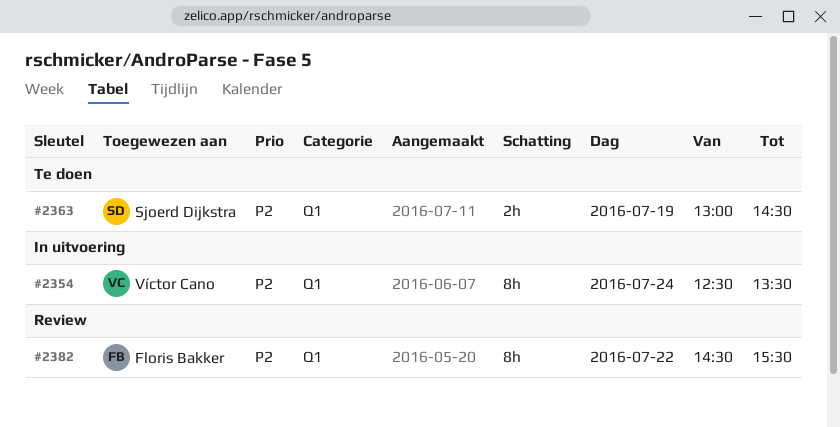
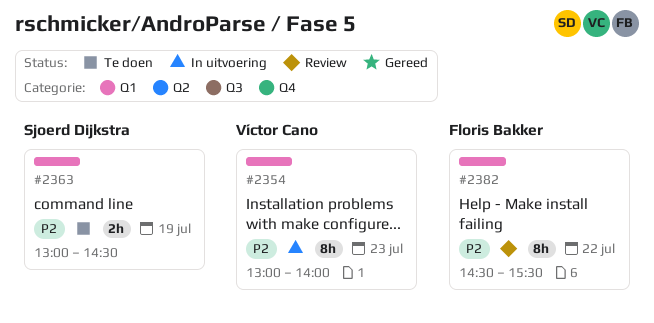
#2354, day: Jul 24 -> Jul 23
#2354, begins: 12:30 -> 13:00
#2354, ends: 13:30 -> 14:00

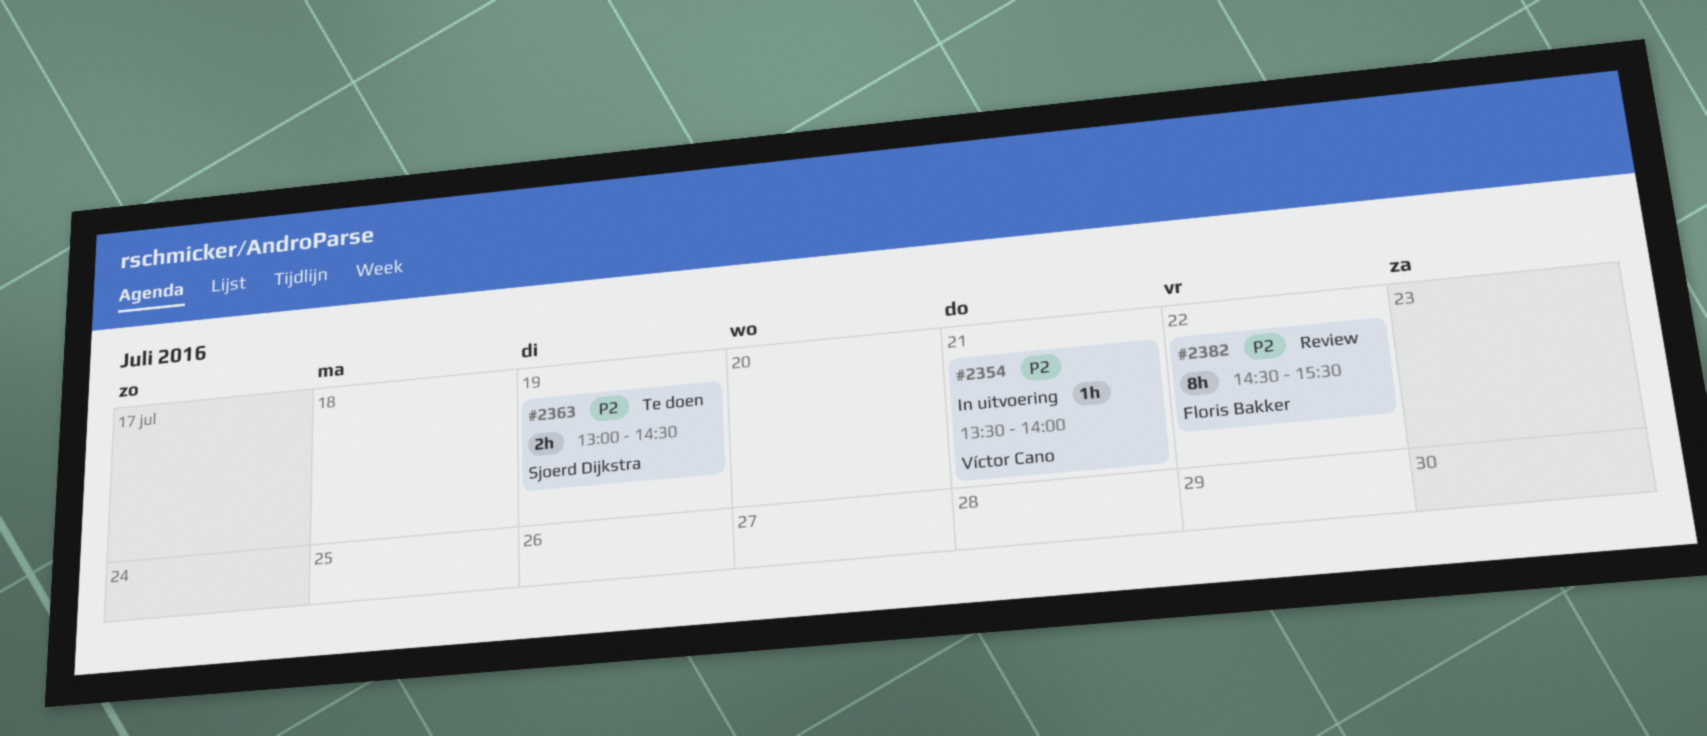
#2354, estimate: 8h -> 1h
#2354, day: Jul 23 -> Jul 21
#2354, begins: 13:00 -> 13:30

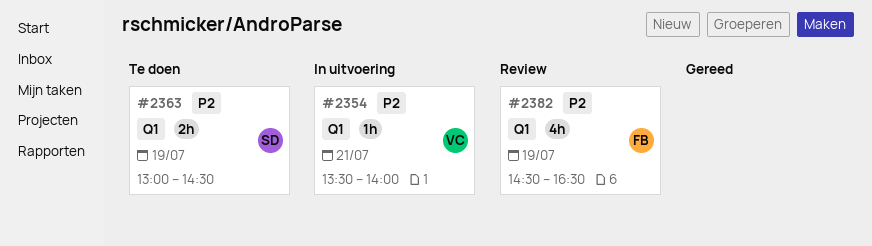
#2382, estimate: 8h -> 4h
#2382, day: Jul 22 -> Jul 19
#2382, ends: 15:30 -> 16:30

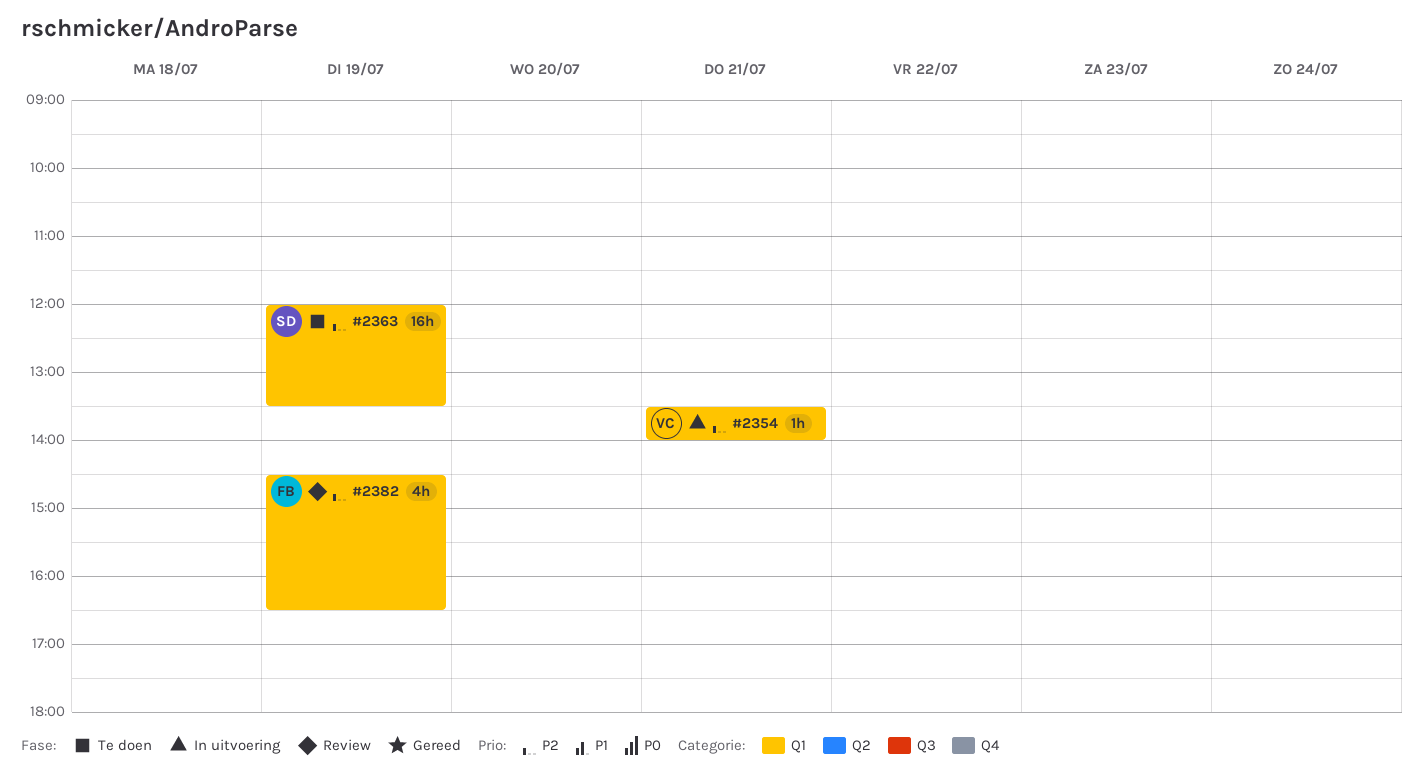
#2363, estimate: 2h -> 16h
#2363, begins: 13:00 -> 12:00
#2363, ends: 14:30 -> 13:30

